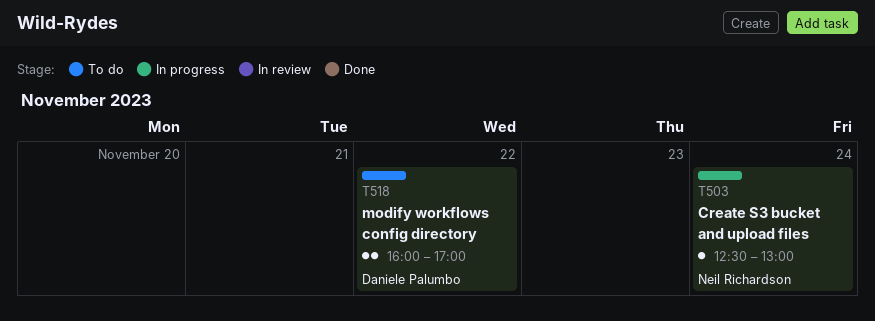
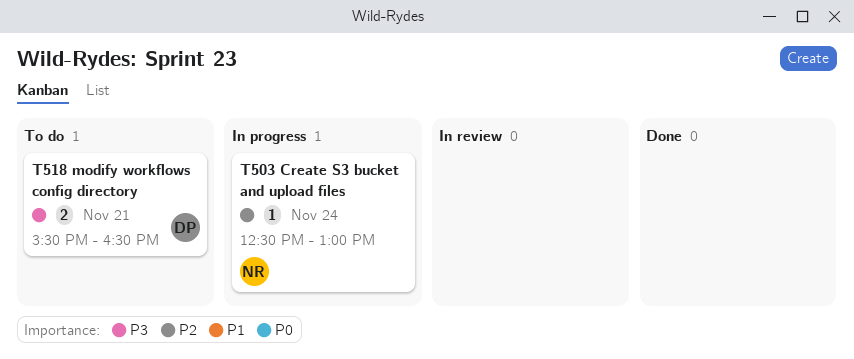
T518, day: Nov 22 -> Nov 21
T518, begins: 16:00 -> 15:30
T518, ends: 17:00 -> 16:30

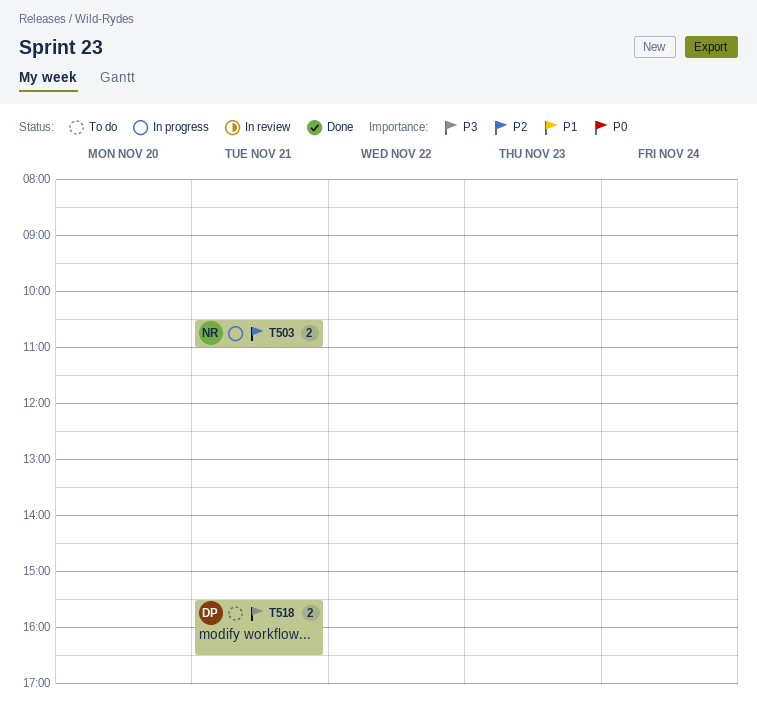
T503, estimate: 1 -> 2
T503, day: Nov 24 -> Nov 21
T503, begins: 12:30 -> 10:30
T503, ends: 13:00 -> 11:00

